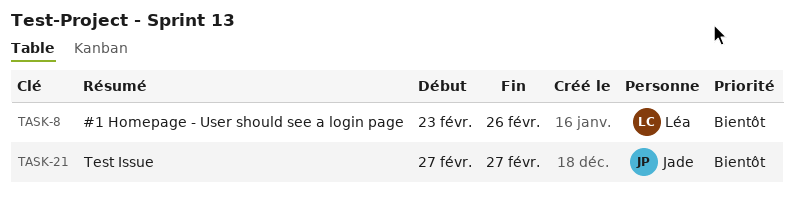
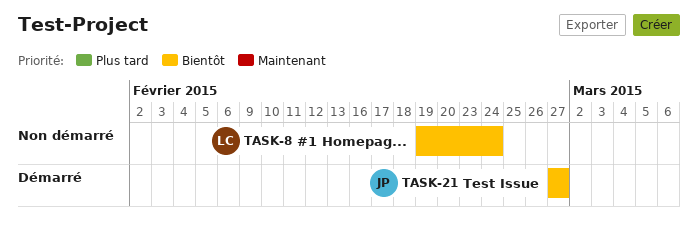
TASK-8, start: Feb 23 -> Feb 19
TASK-8, due: Feb 26 -> Feb 24

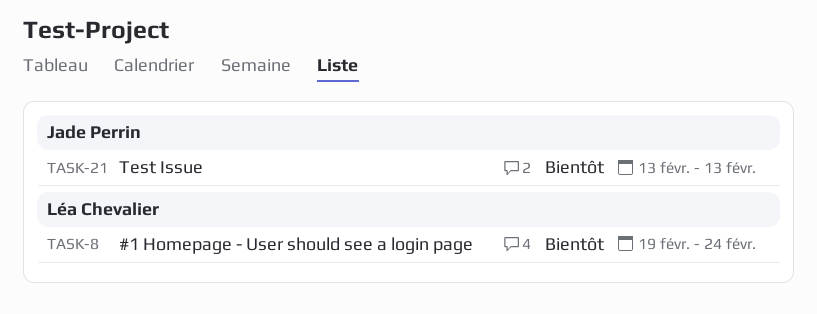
TASK-21, start: Feb 27 -> Feb 13
TASK-21, due: Feb 27 -> Feb 13

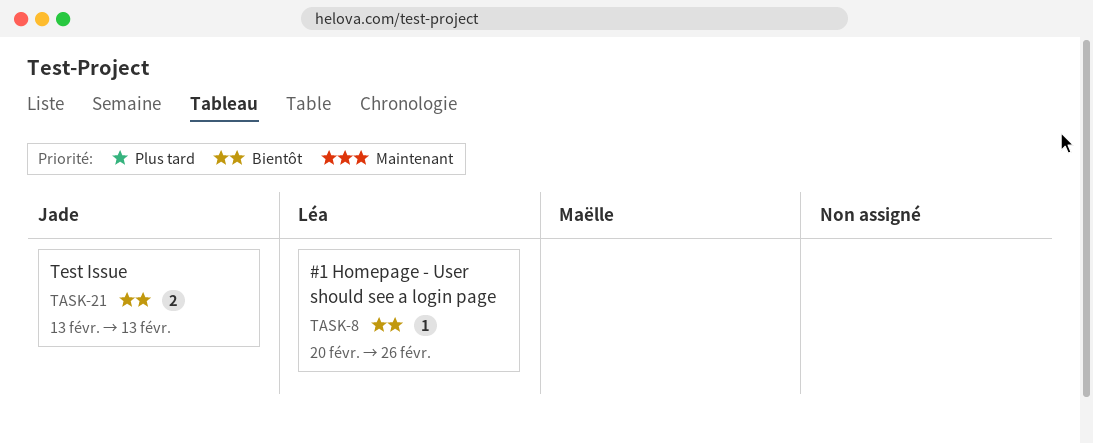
TASK-8, start: Feb 19 -> Feb 20
TASK-8, due: Feb 24 -> Feb 26

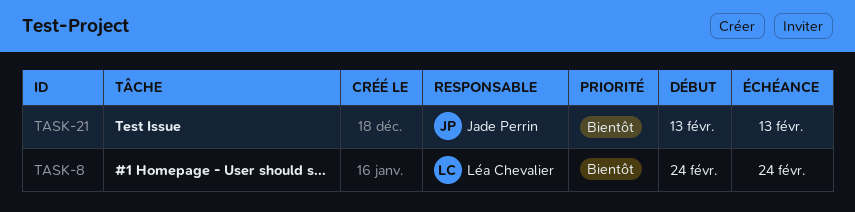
TASK-8, start: Feb 20 -> Feb 24
TASK-8, due: Feb 26 -> Feb 24

